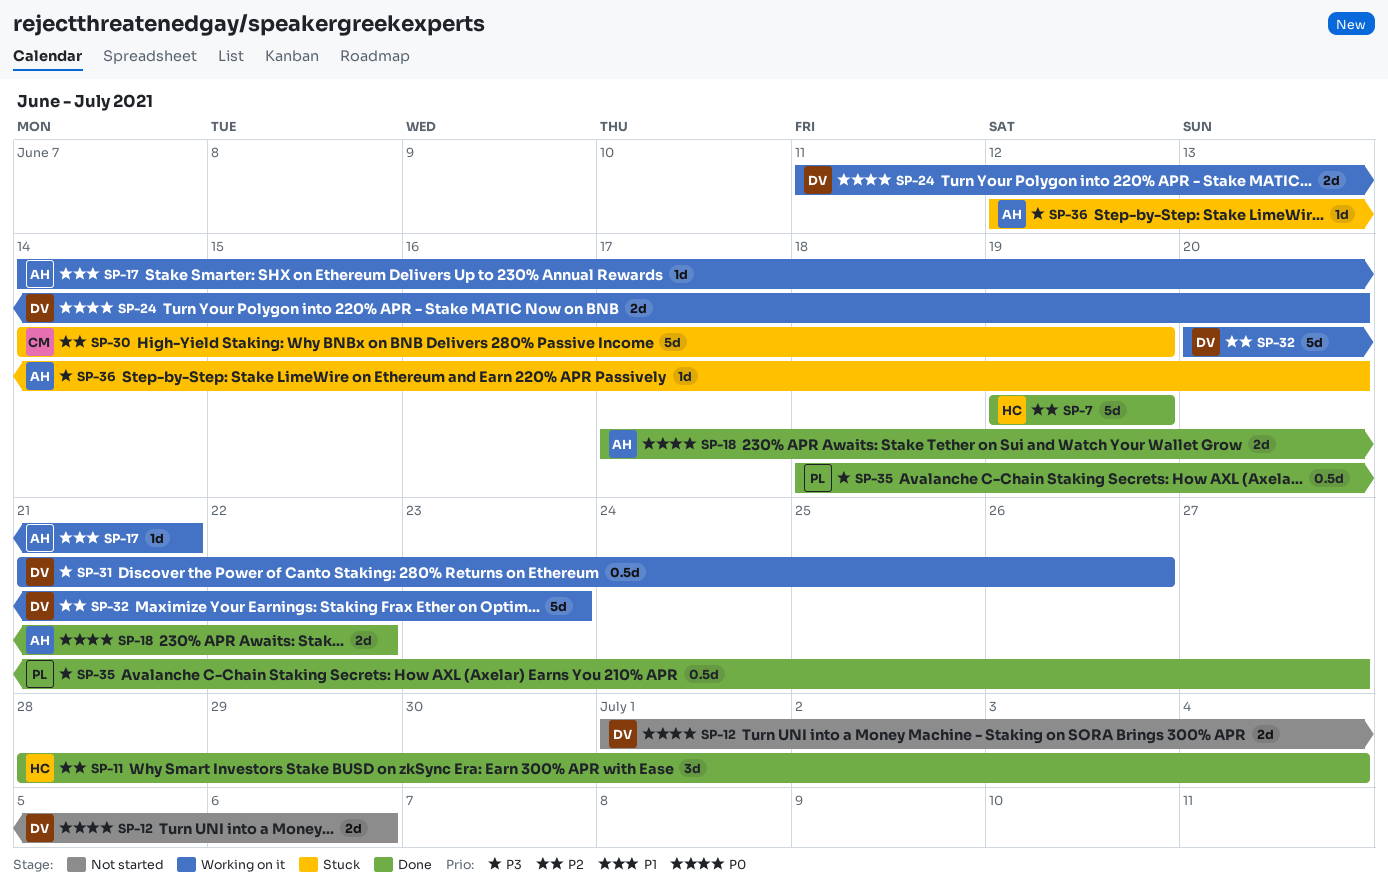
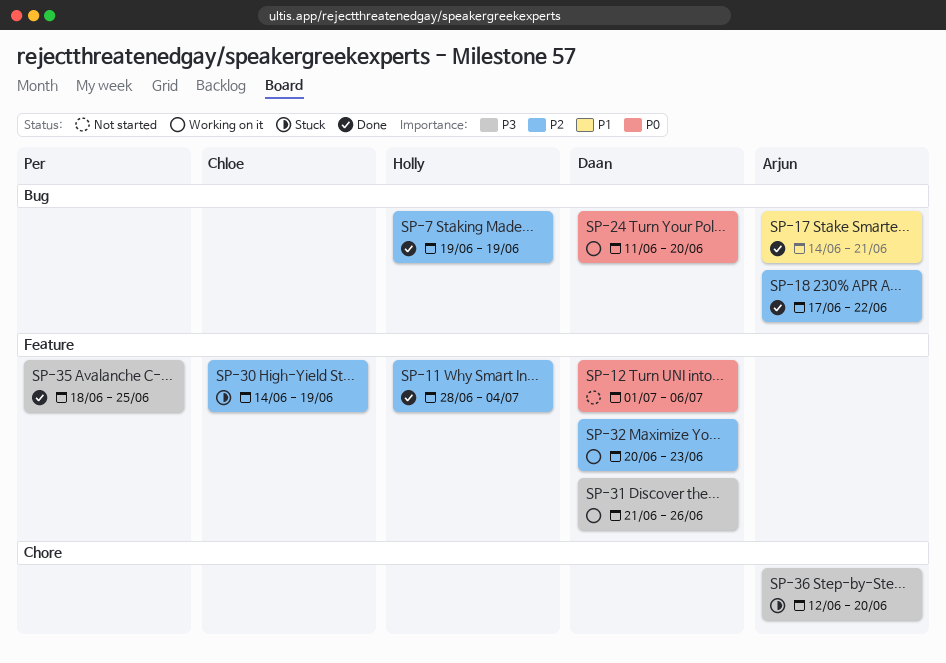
SP-17, status: Working on it -> Done
SP-18, priority: P0 -> P2
SP-35, due: Jun 27 -> Jun 25

